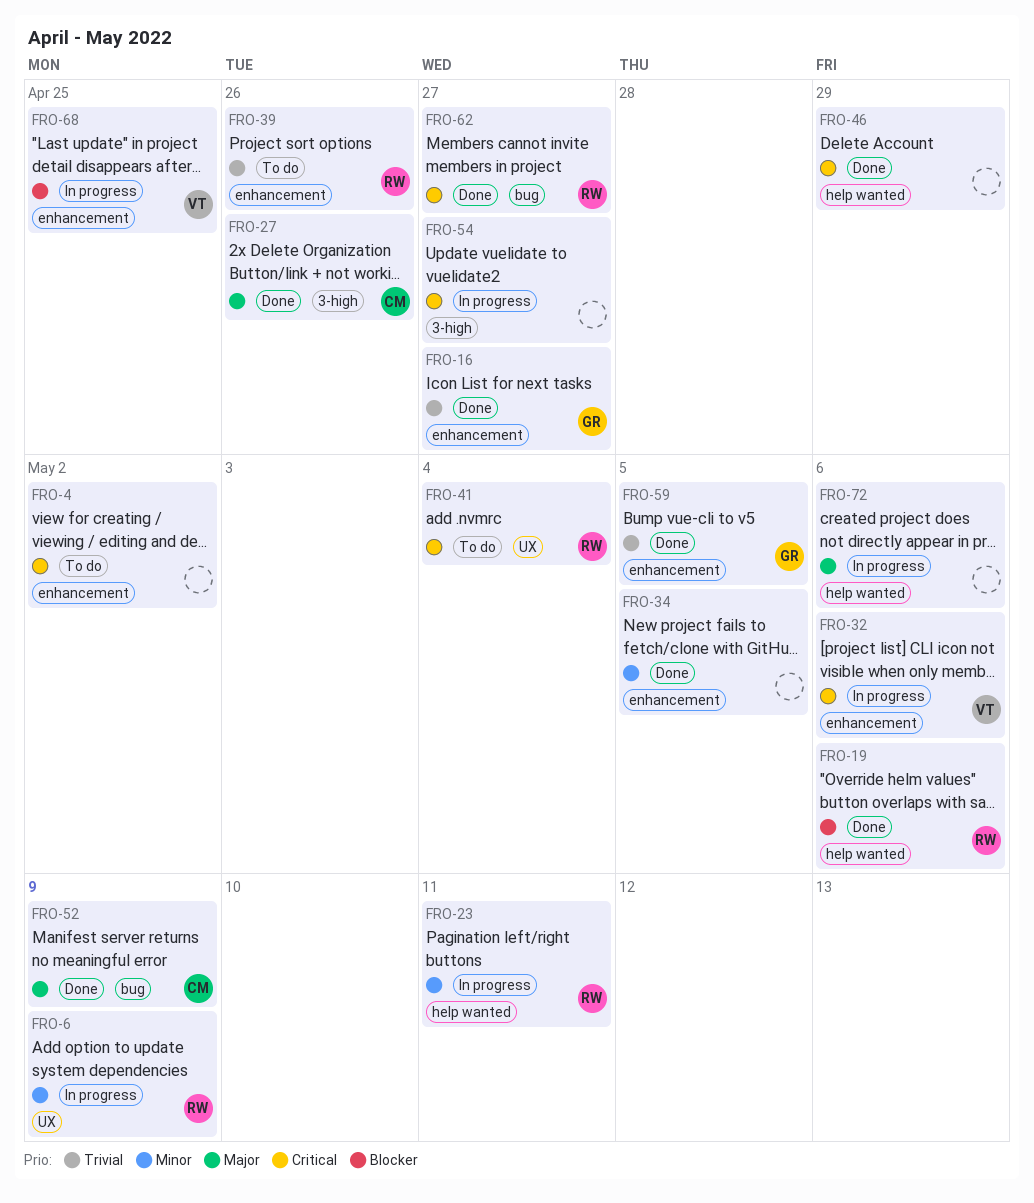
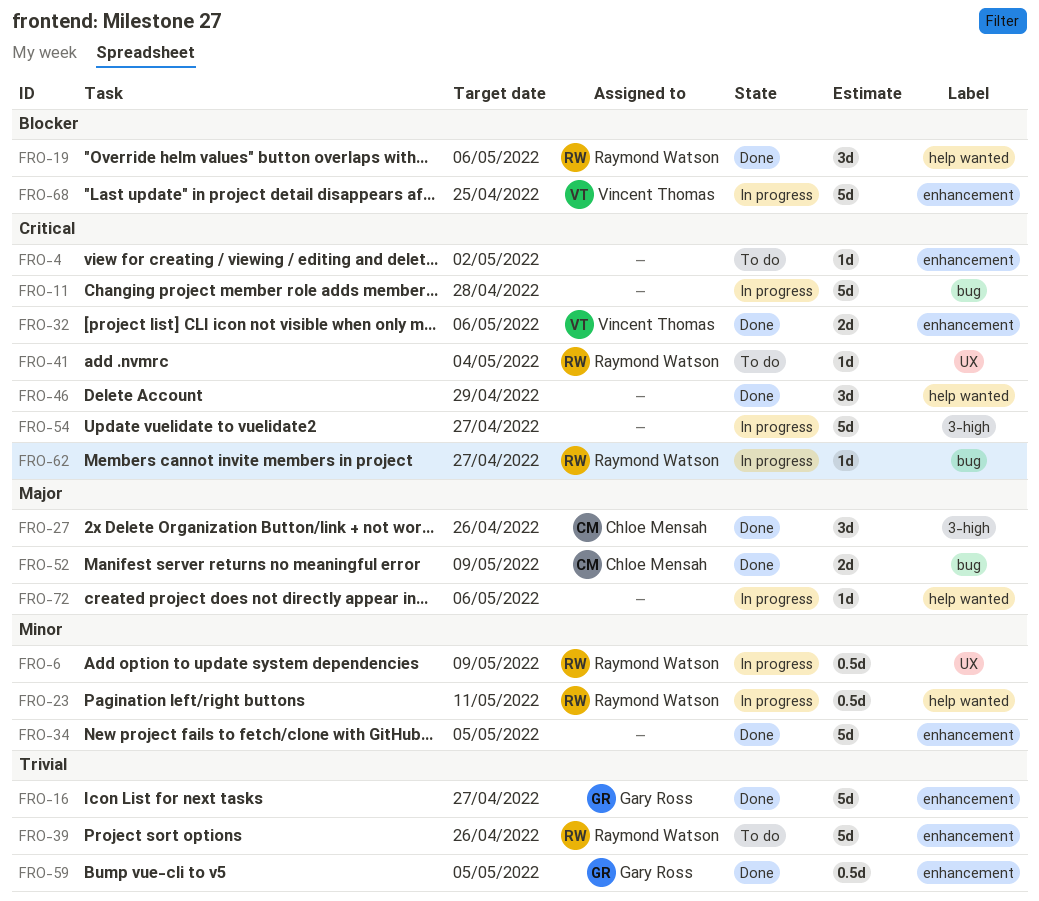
FRO-11: none -> present
FRO-32, status: In progress -> Done
FRO-62, status: Done -> In progress

